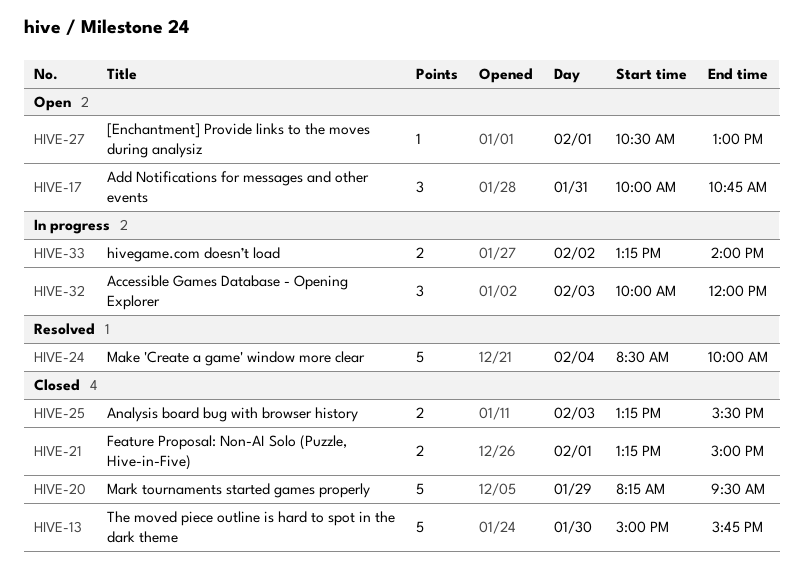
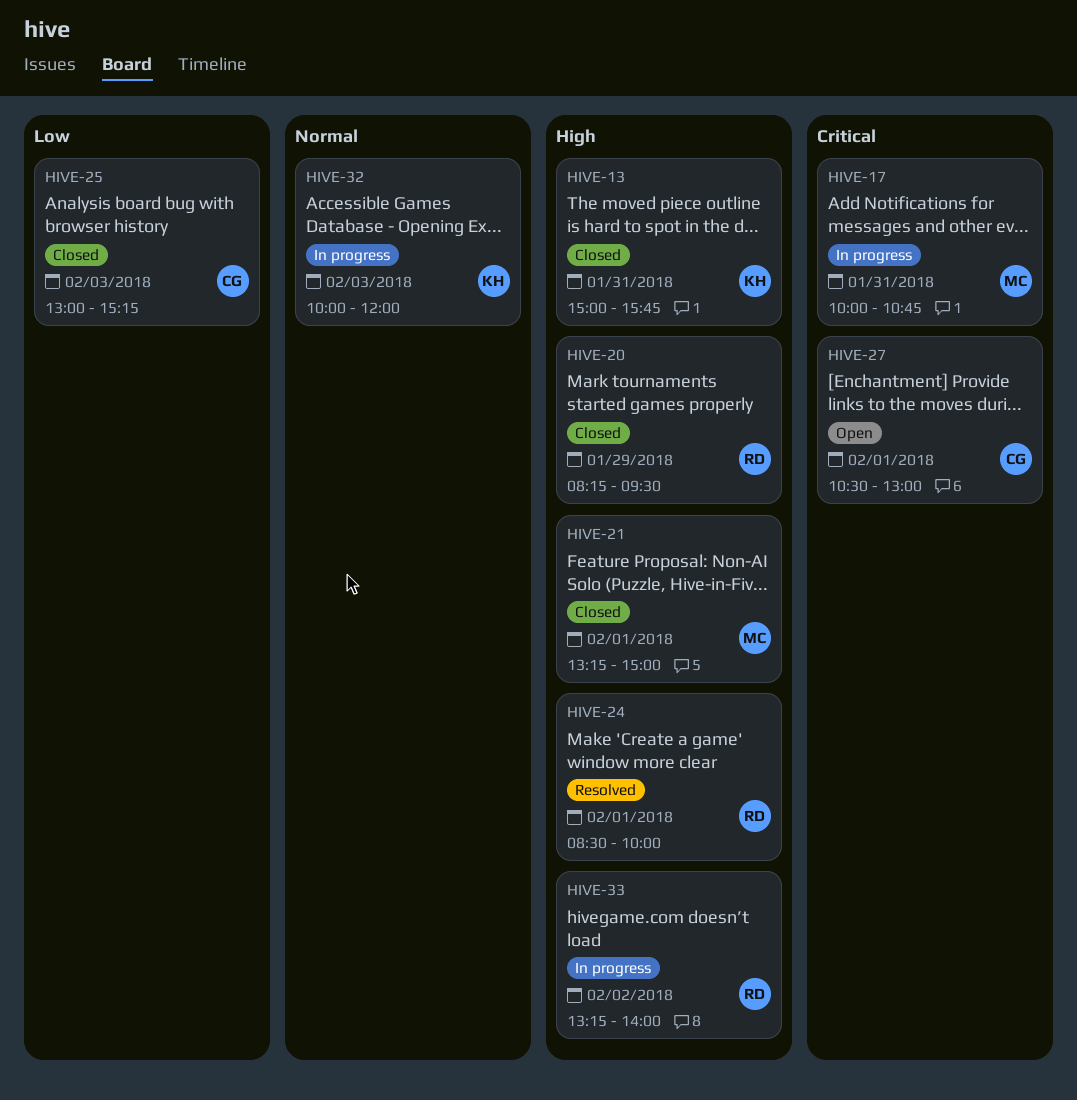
HIVE-13, day: Jan 30 -> Jan 31
HIVE-17, status: Open -> In progress
HIVE-24, day: Feb 4 -> Feb 1
HIVE-25, begins: 13:15 -> 13:00
HIVE-25, ends: 15:30 -> 15:15

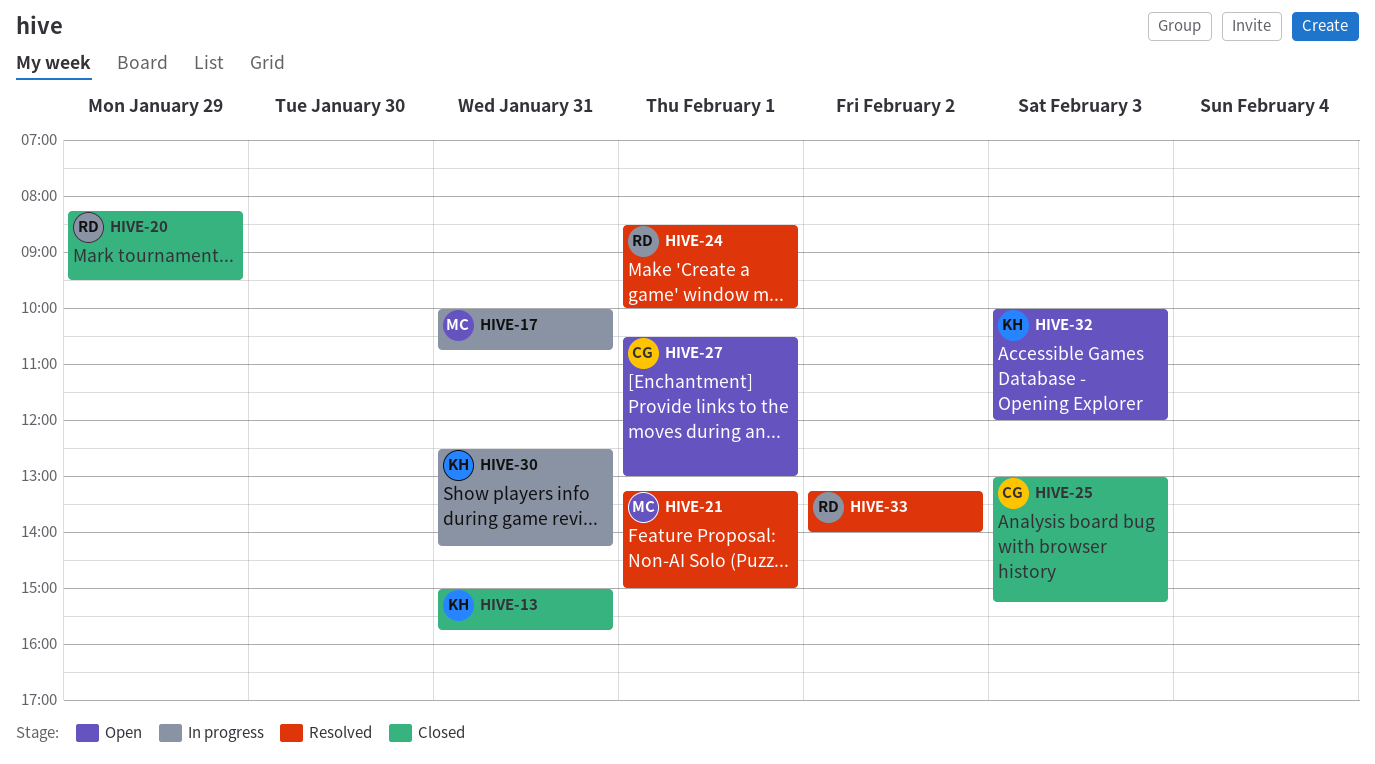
HIVE-21, status: Closed -> Resolved
HIVE-30: none -> present
HIVE-32, status: In progress -> Open
HIVE-33, status: In progress -> Resolved

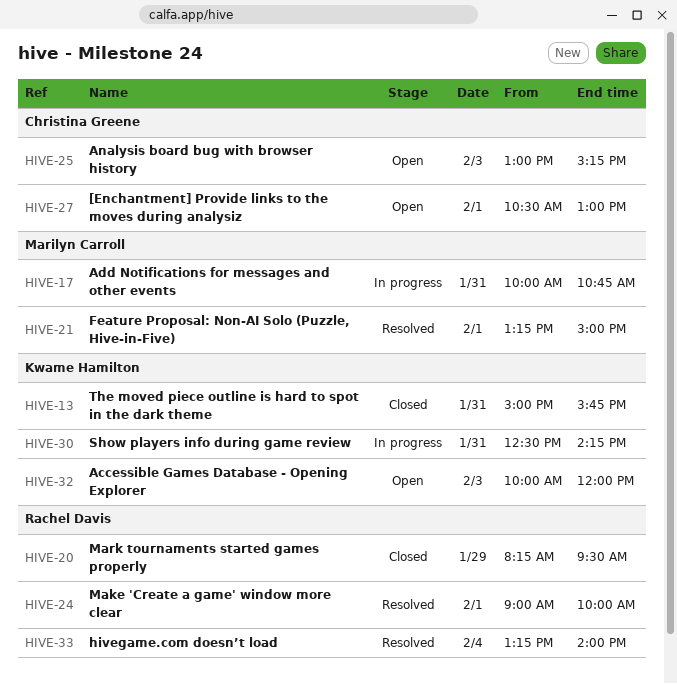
HIVE-24, begins: 08:30 -> 09:00
HIVE-25, status: Closed -> Open
HIVE-33, day: Feb 2 -> Feb 4

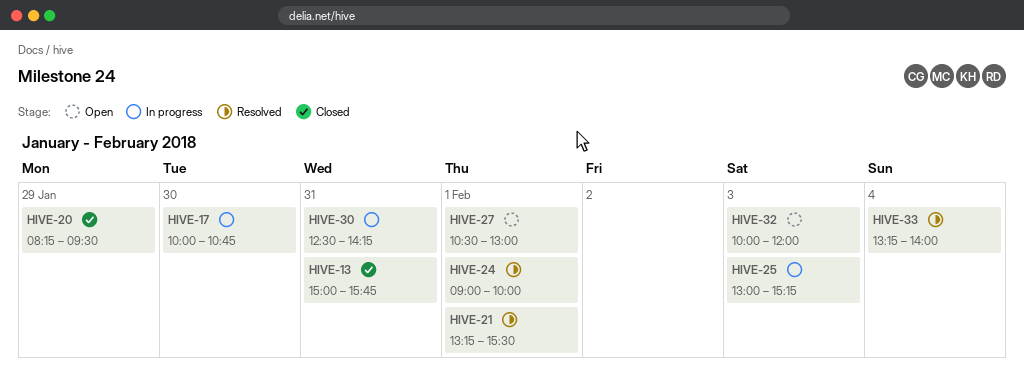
HIVE-17, day: Jan 31 -> Jan 30
HIVE-21, ends: 15:00 -> 15:30
HIVE-25, status: Open -> In progress

